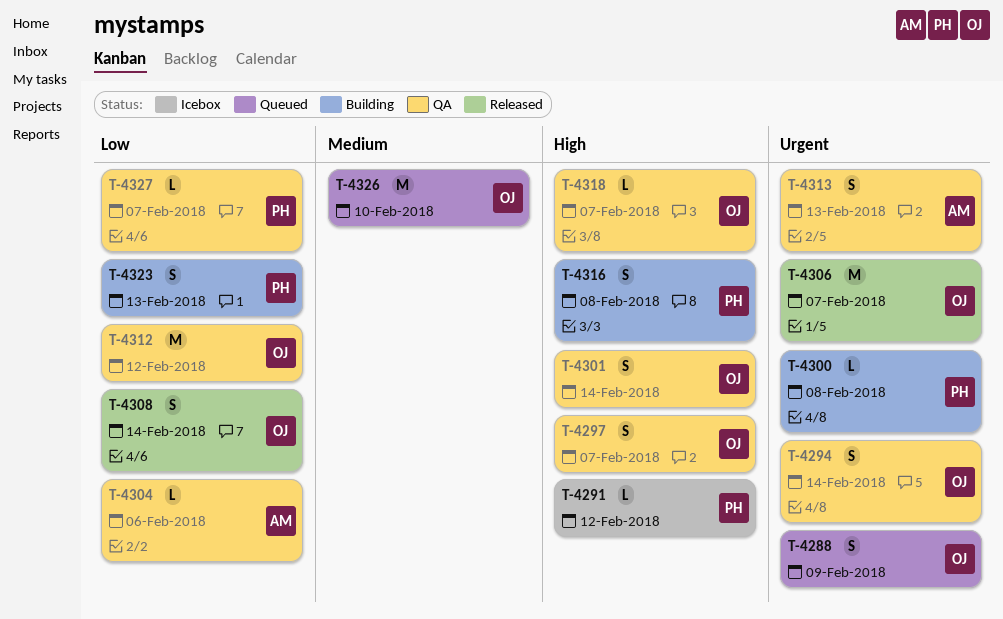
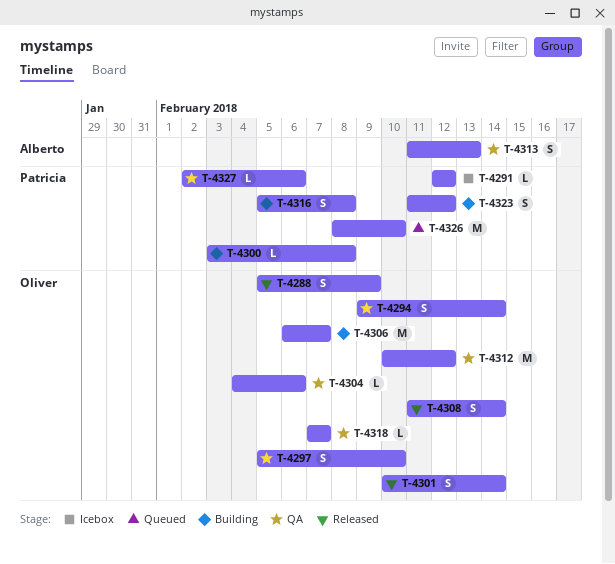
T-4288, status: Queued -> Released
T-4297, due: Feb 7 -> Feb 10
T-4301, status: QA -> Released
T-4304, owner: Alberto -> Oliver
T-4306, status: Released -> Building
T-4323, due: Feb 13 -> Feb 12
T-4326, owner: Oliver -> Patricia
T-4327, due: Feb 7 -> Feb 6

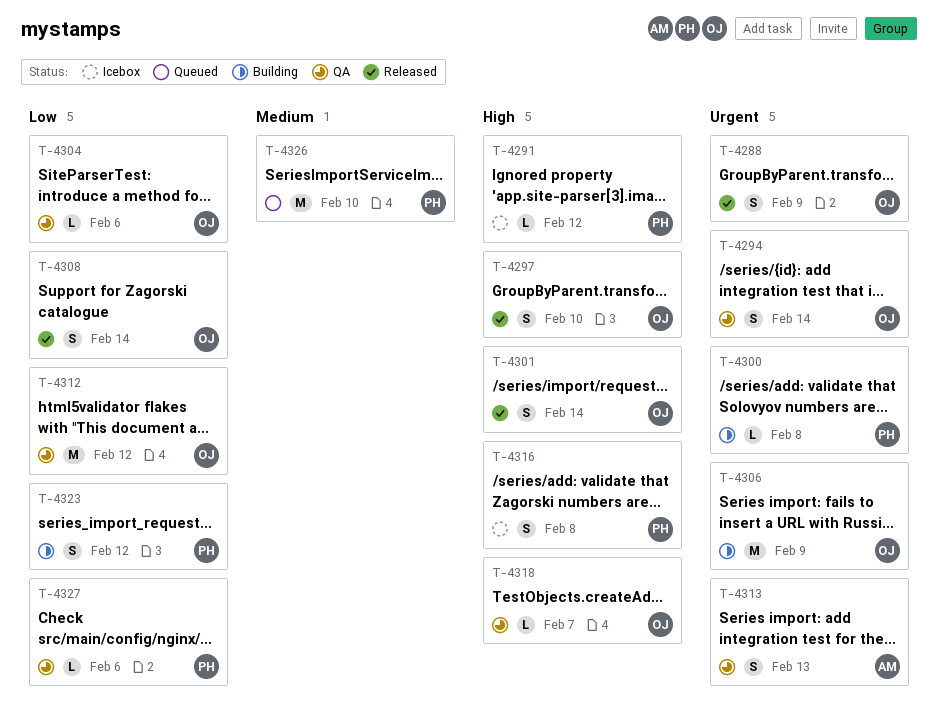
T-4297, status: QA -> Released
T-4306, due: Feb 7 -> Feb 9
T-4316, status: Building -> Icebox

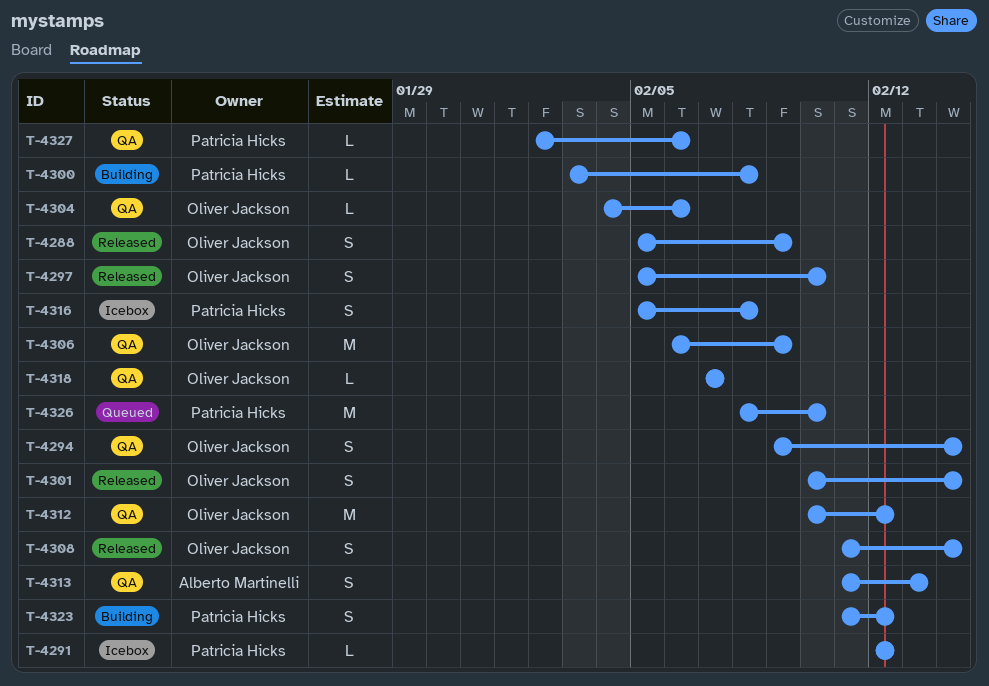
T-4306, status: Building -> QA

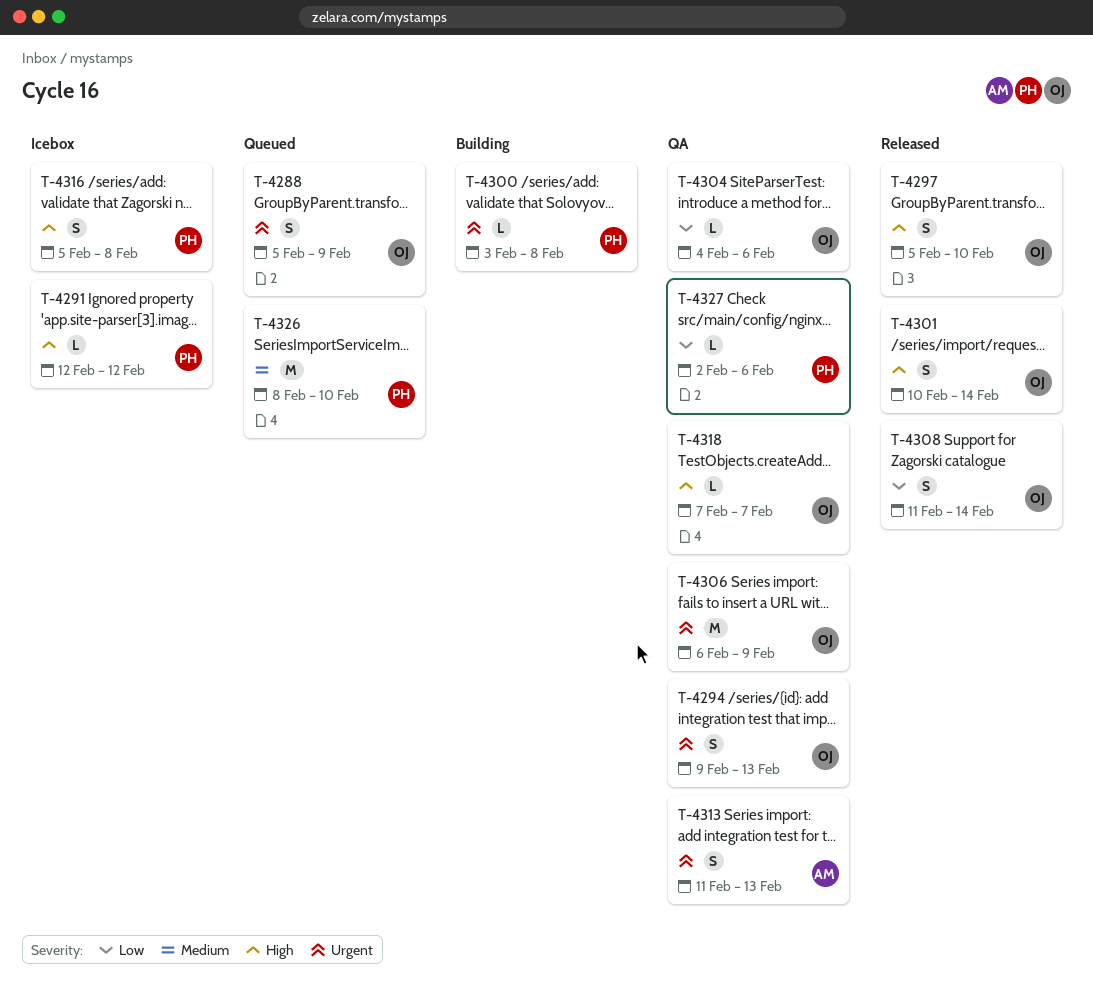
T-4288, status: Released -> Queued
T-4294, due: Feb 14 -> Feb 13
T-4312: present -> none
T-4323: present -> none

